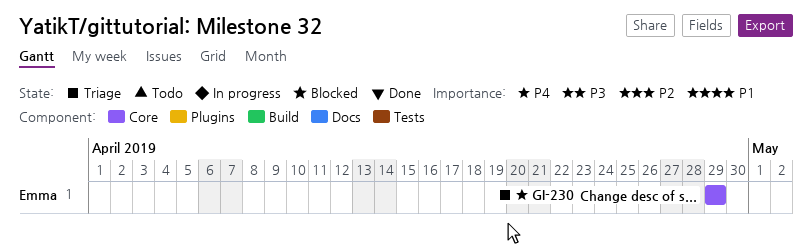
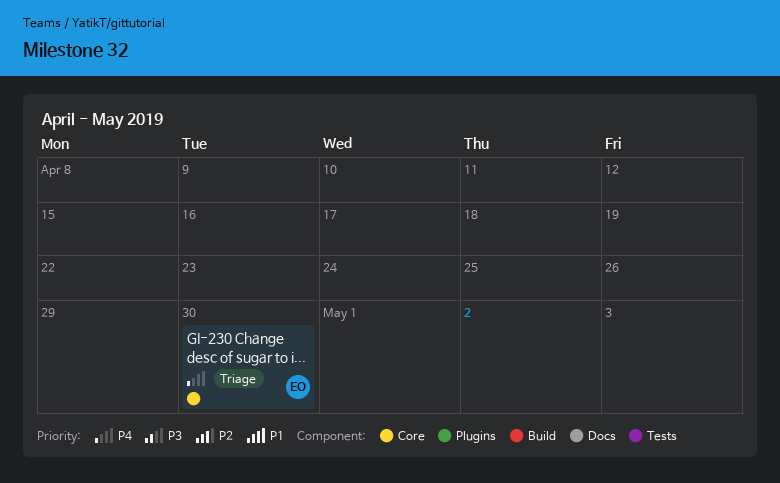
GI-230, due: Apr 29 -> Apr 30

